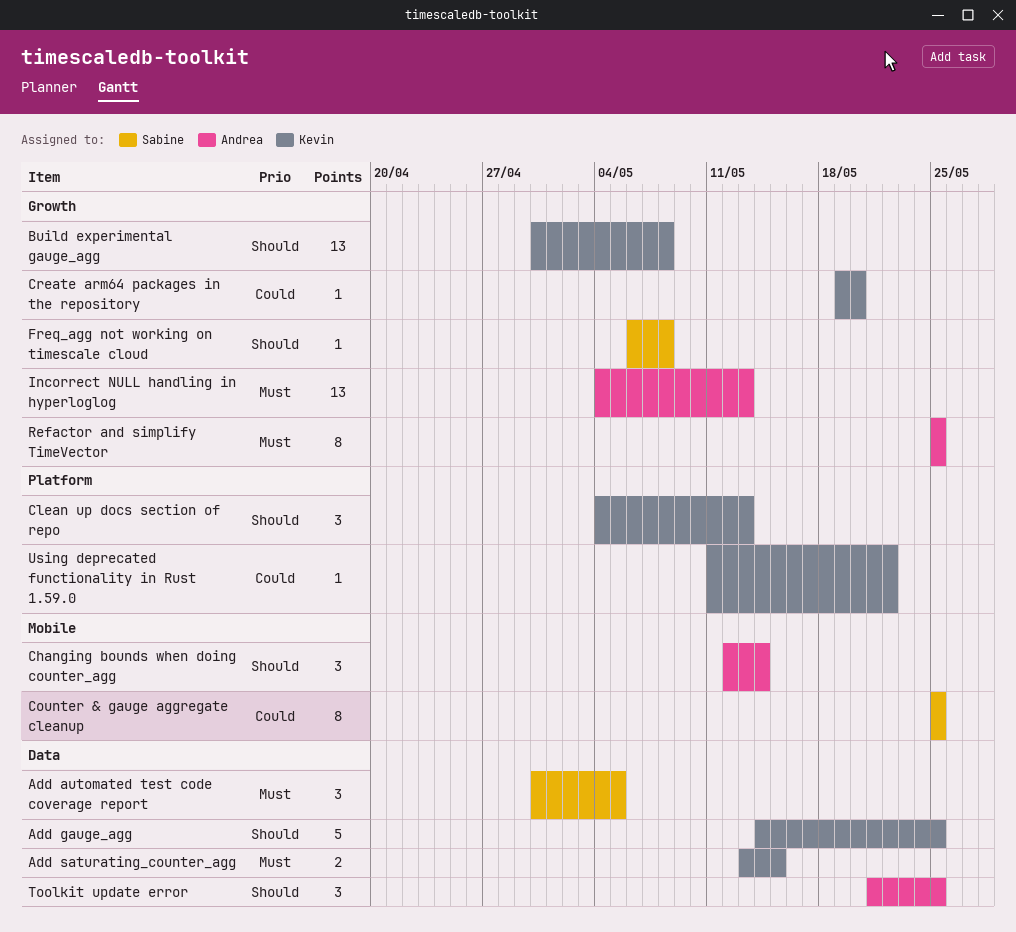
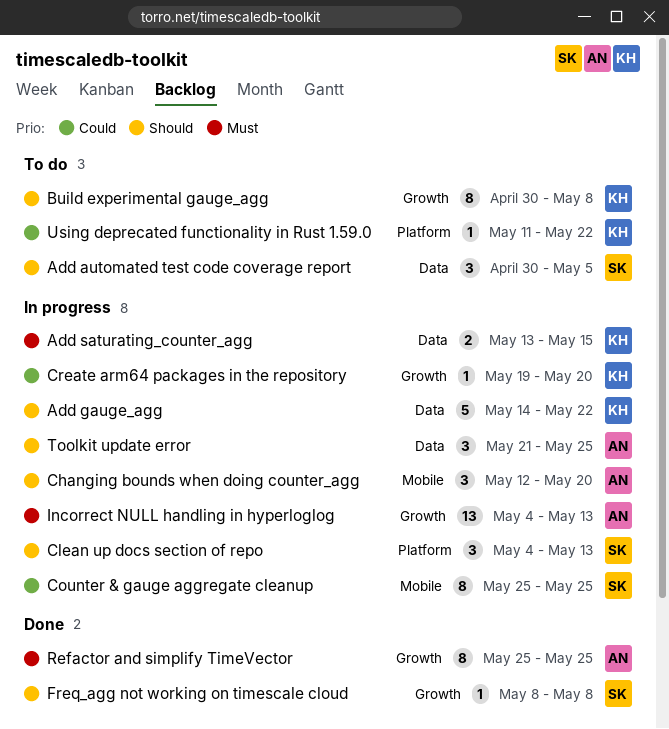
Add automated test code coverage report, priority: Must -> Should
Add gauge_agg, due: May 25 -> May 22
Build experimental gauge_agg, estimate: 13 -> 8
Changing bounds when doing counter_agg, due: May 14 -> May 20
Clean up docs section of repo, owner: Kevin -> Sabine
Freq_agg not working on timescale cloud, start: May 6 -> May 8

